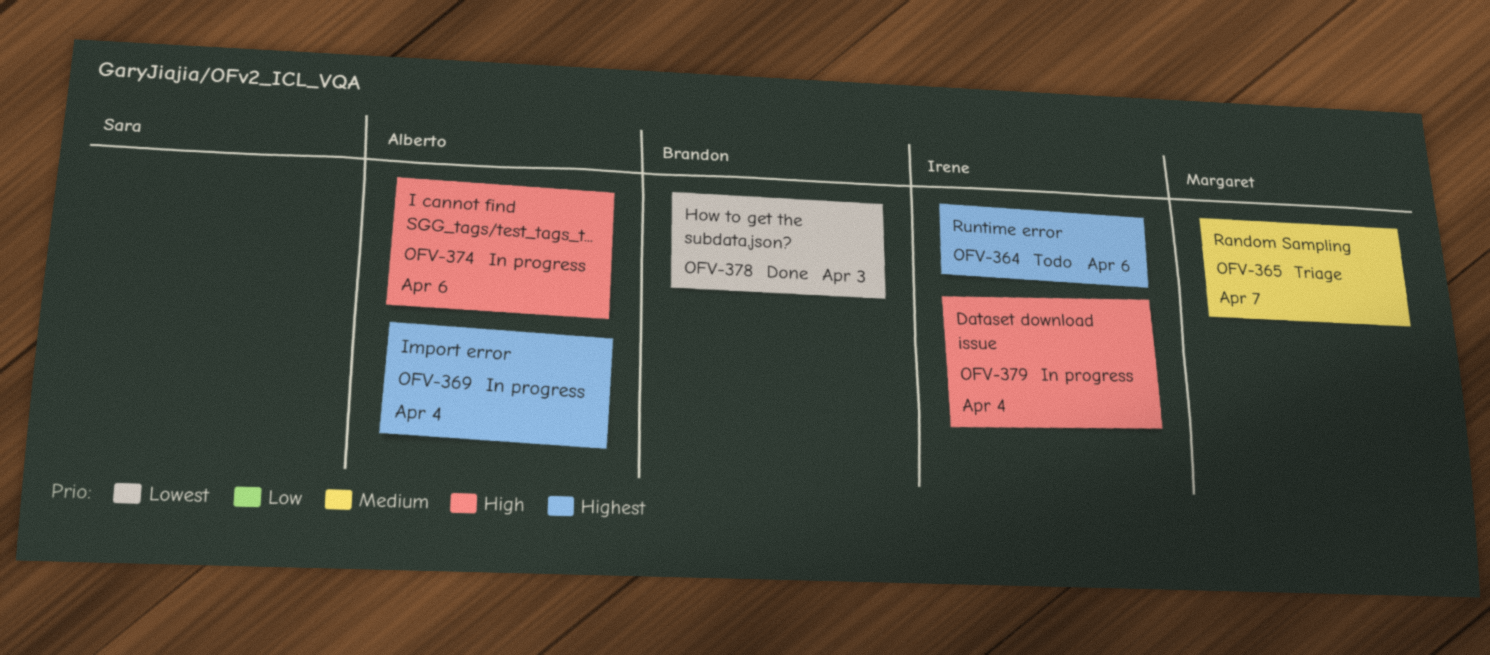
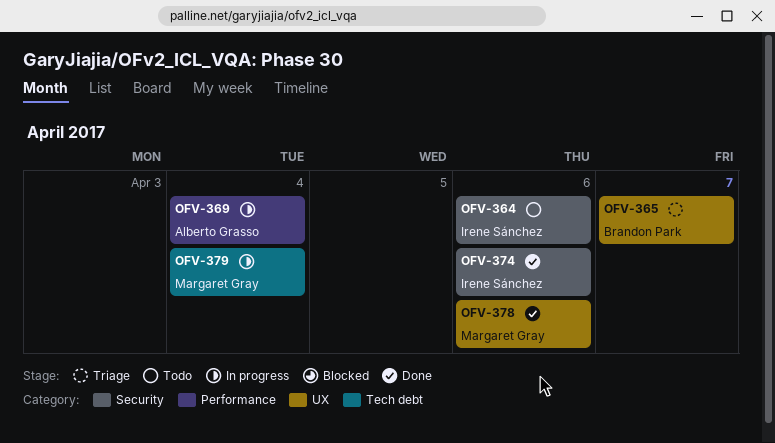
OFV-365, owner: Margaret Gray -> Brandon Park
OFV-374, status: In progress -> Done
OFV-374, owner: Alberto Grasso -> Irene Sánchez
OFV-378, owner: Brandon Park -> Margaret Gray
OFV-378, due: Apr 3 -> Apr 6
OFV-379, owner: Irene Sánchez -> Margaret Gray

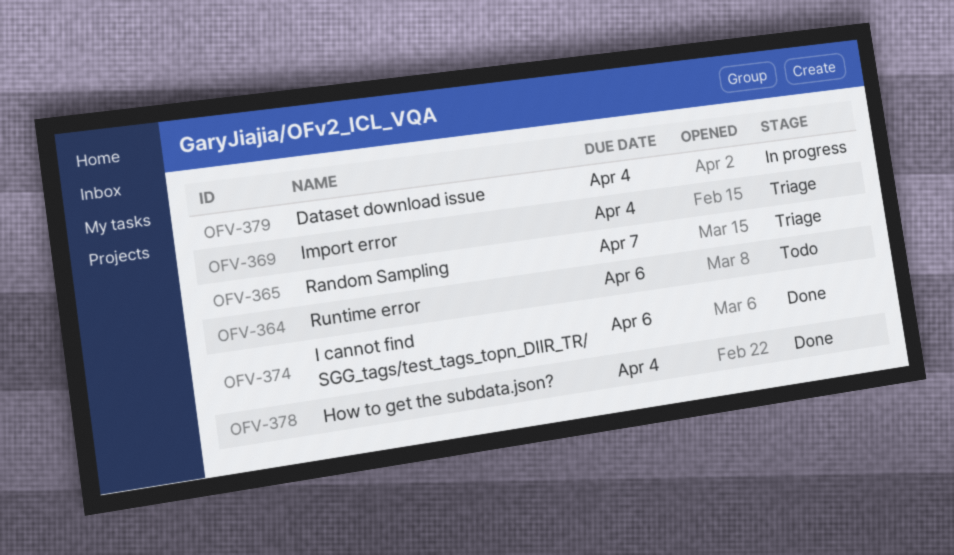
OFV-369, status: In progress -> Triage
OFV-378, due: Apr 6 -> Apr 4

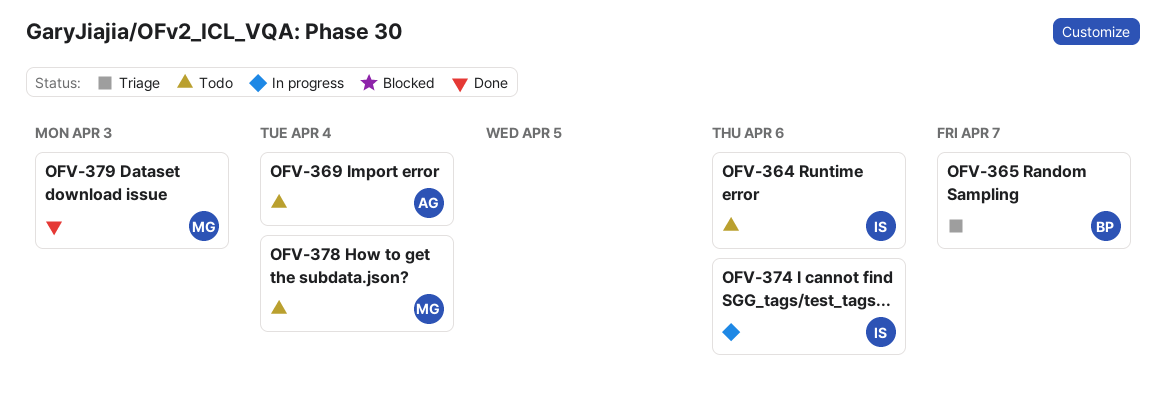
OFV-369, status: Triage -> Todo
OFV-374, status: Done -> In progress
OFV-378, status: Done -> Todo
OFV-379, status: In progress -> Done
OFV-379, due: Apr 4 -> Apr 3

